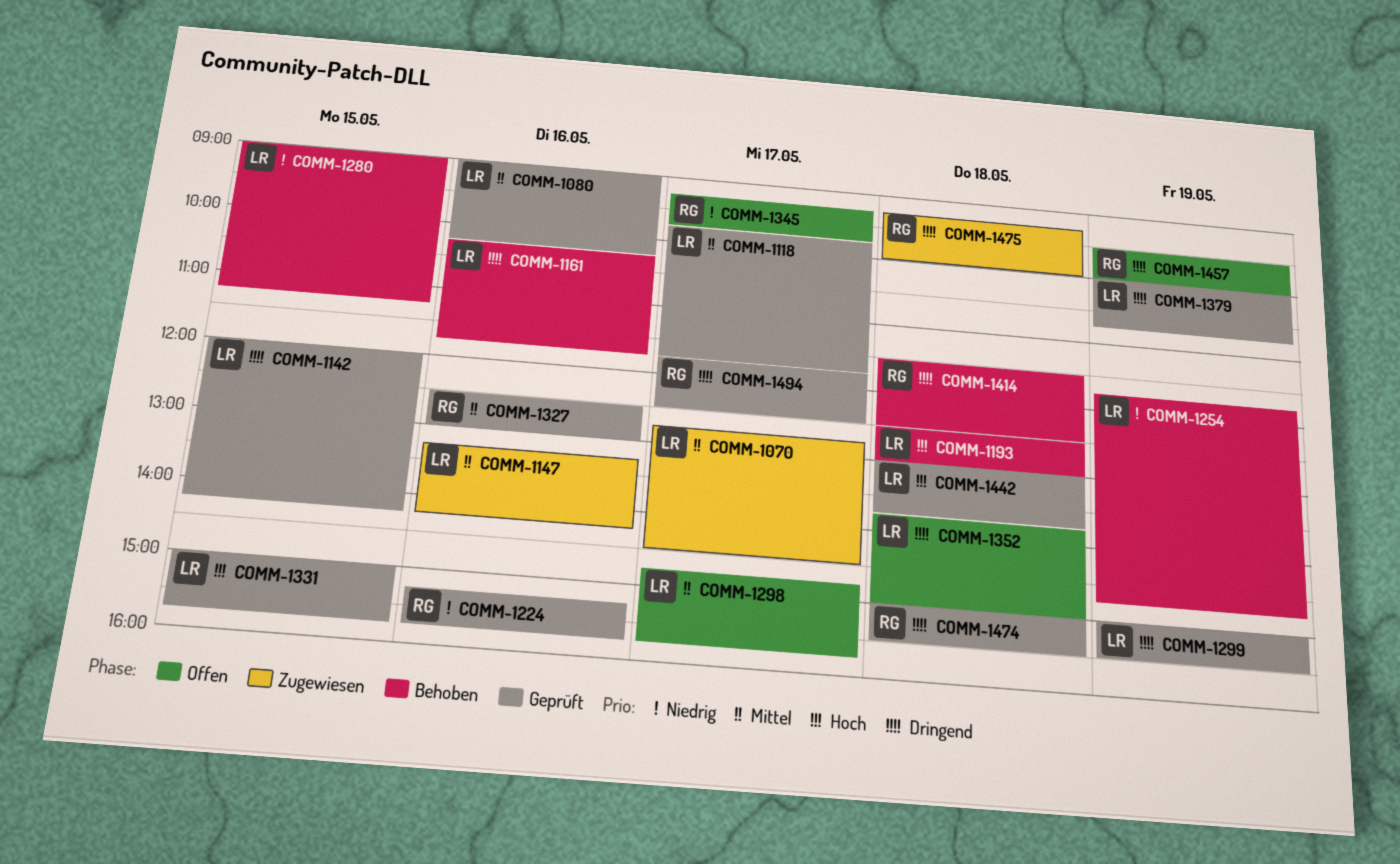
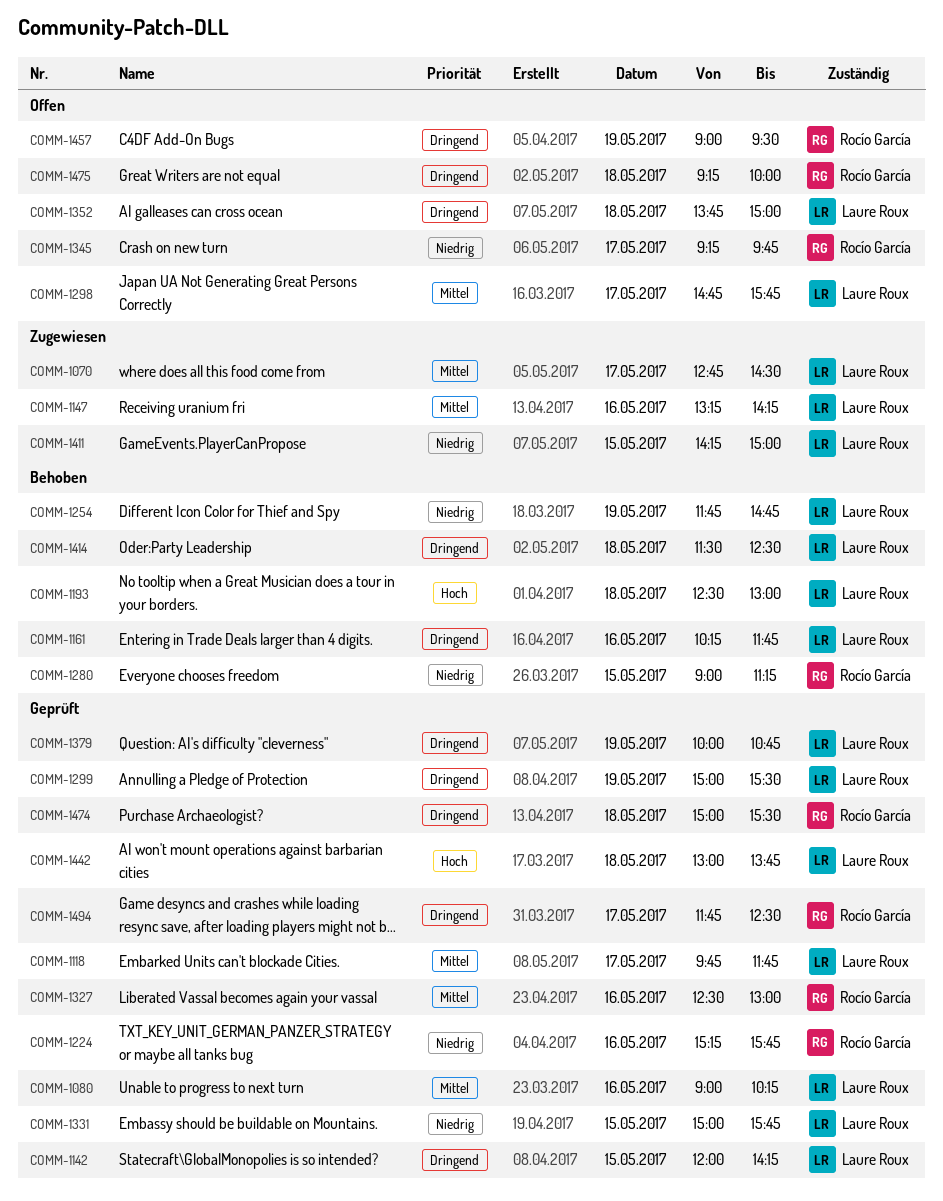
COMM-1280, owner: Laure Roux -> Rocío García
COMM-1331, priority: Hoch -> Niedrig
COMM-1411: none -> present
COMM-1414, owner: Rocío García -> Laure Roux
COMM-1457, begins: 09:30 -> 09:00
COMM-1457, ends: 10:00 -> 09:30
COMM-1475, status: Zugewiesen -> Offen

